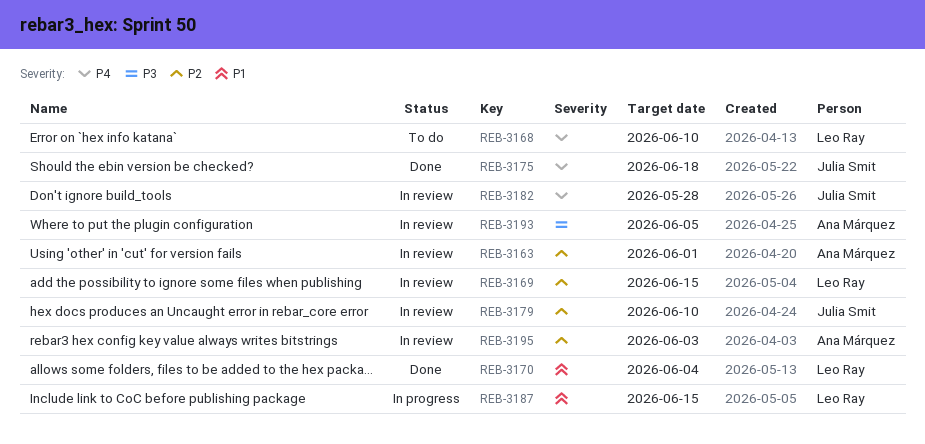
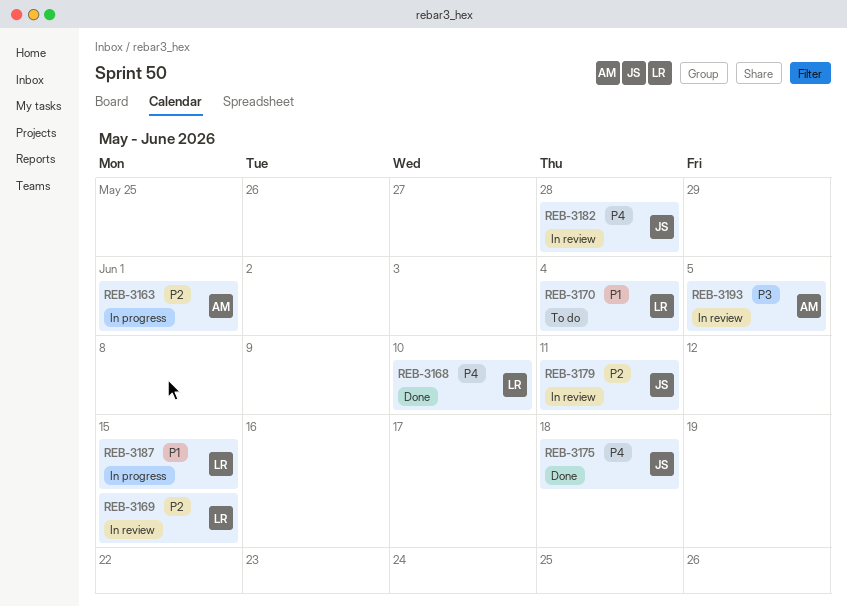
REB-3163, status: In review -> In progress
REB-3168, status: To do -> Done
REB-3170, status: Done -> To do
REB-3179, due: Jun 10 -> Jun 11
REB-3195: present -> none

